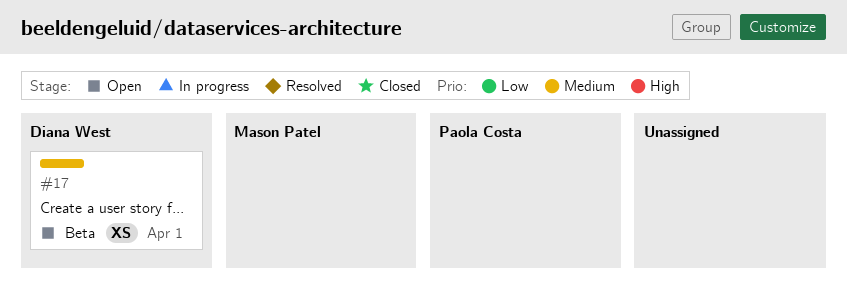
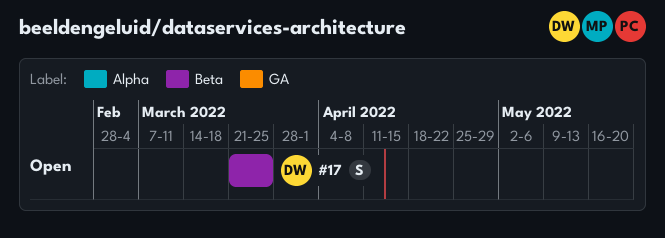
#17, estimate: XS -> S
#17, due: Apr 1 -> Mar 25

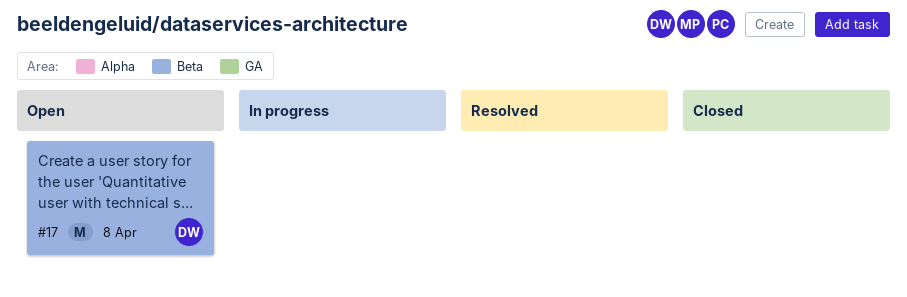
#17, estimate: S -> M
#17, due: Mar 25 -> Apr 8

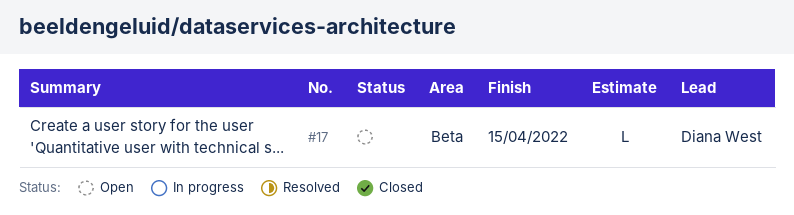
#17, estimate: M -> L
#17, due: Apr 8 -> Apr 15

